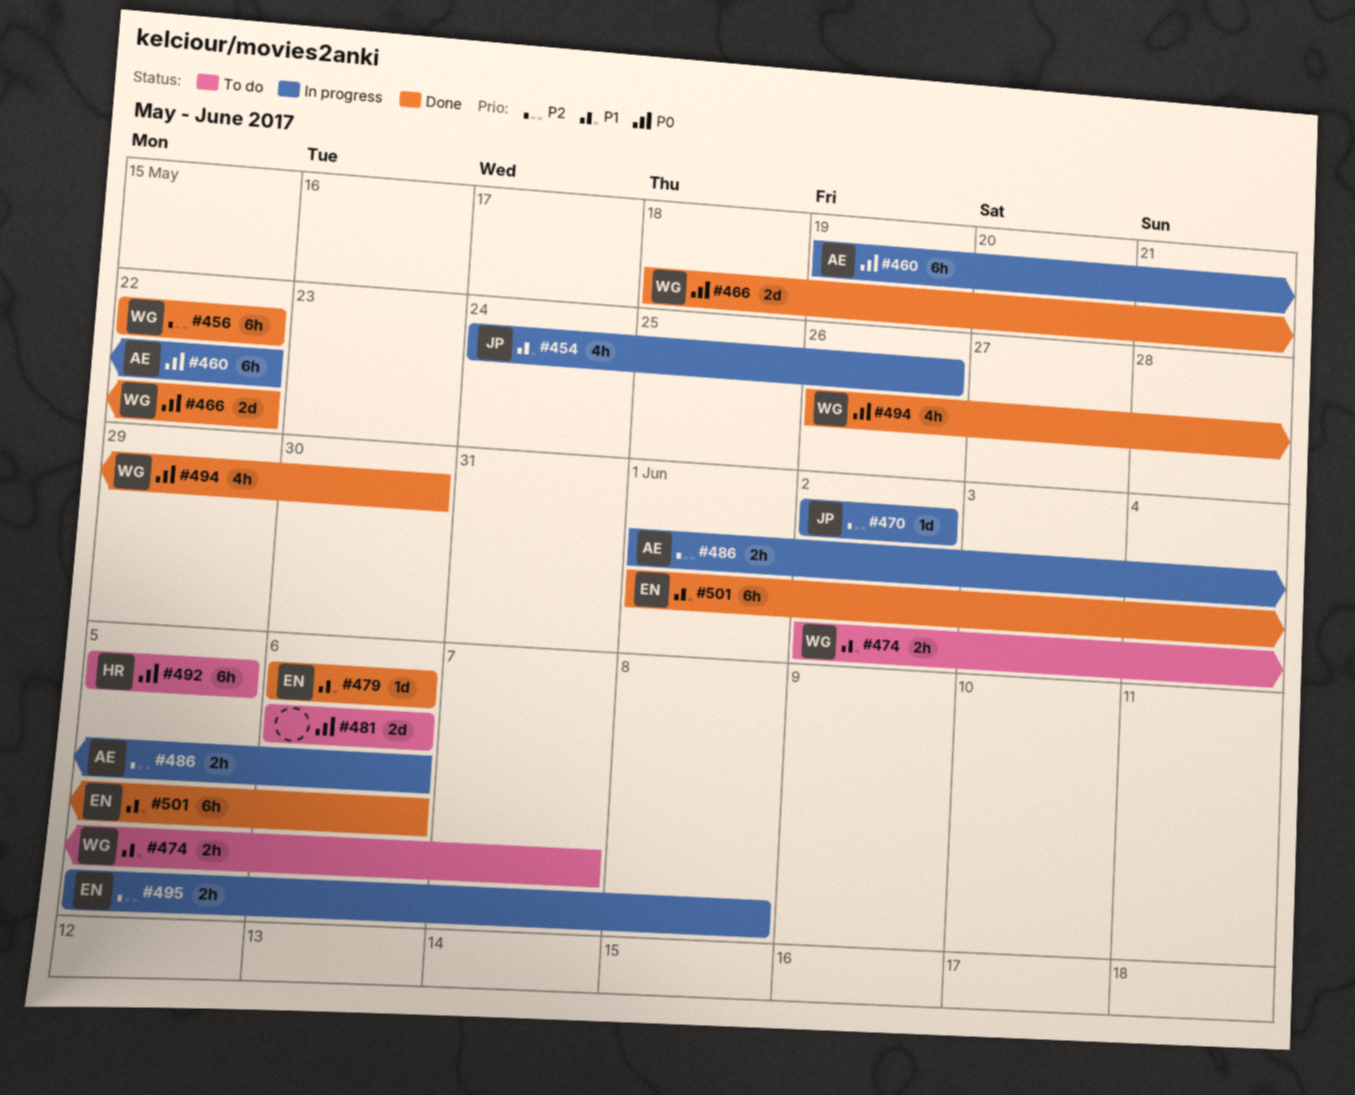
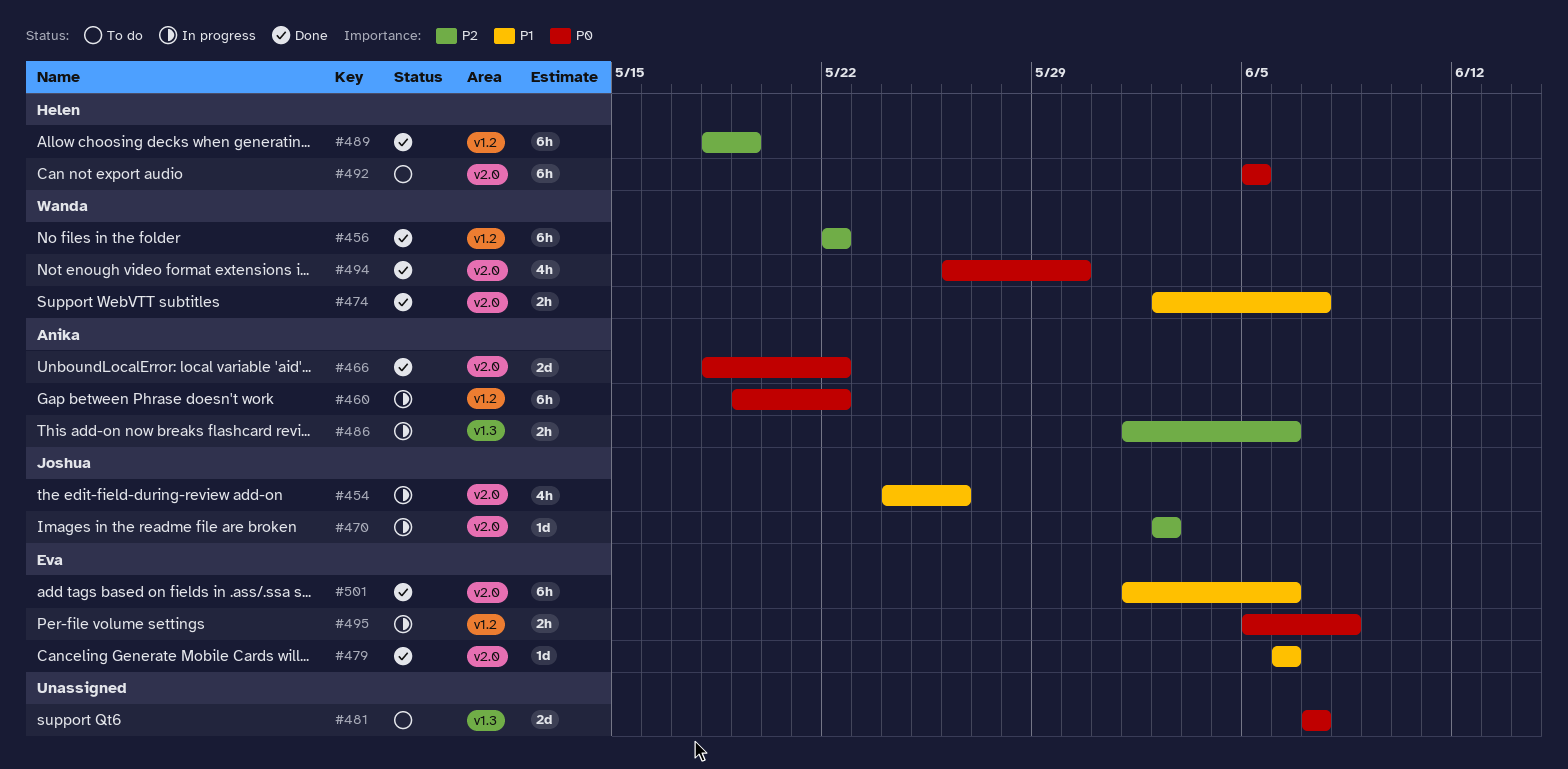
#466, owner: Wanda -> Anika
#474, status: To do -> Done
#481, start: Jun 6 -> Jun 7
#481, due: Jun 6 -> Jun 7
#489: none -> present
#495, priority: P2 -> P0

